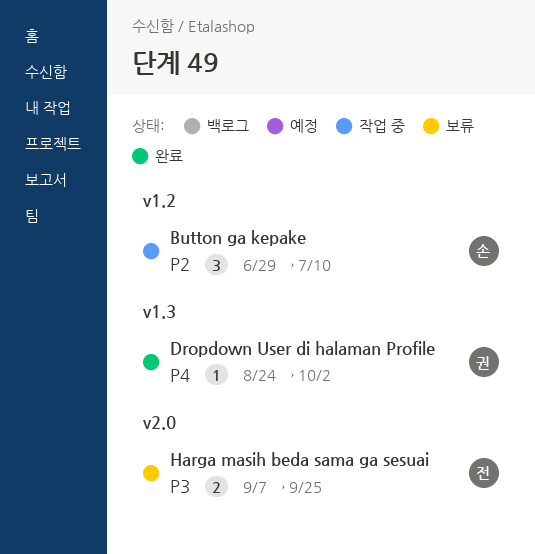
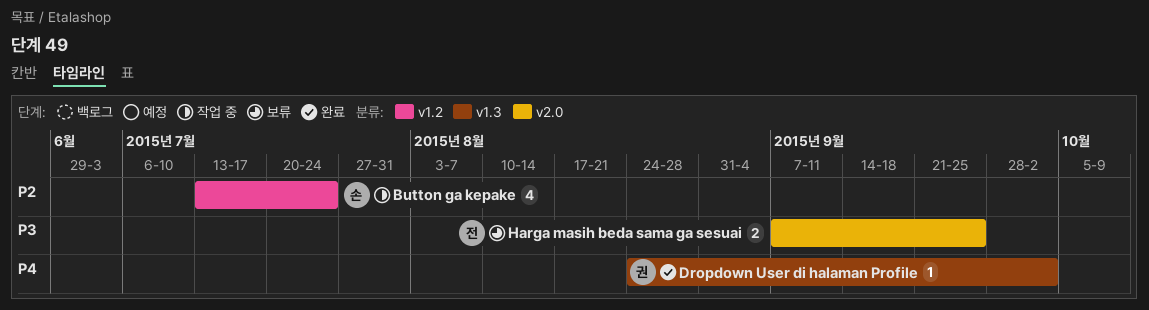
Button ga kepake, estimate: 3 -> 4
Button ga kepake, start: Jun 29 -> Jul 13
Button ga kepake, due: Jul 10 -> Jul 24

